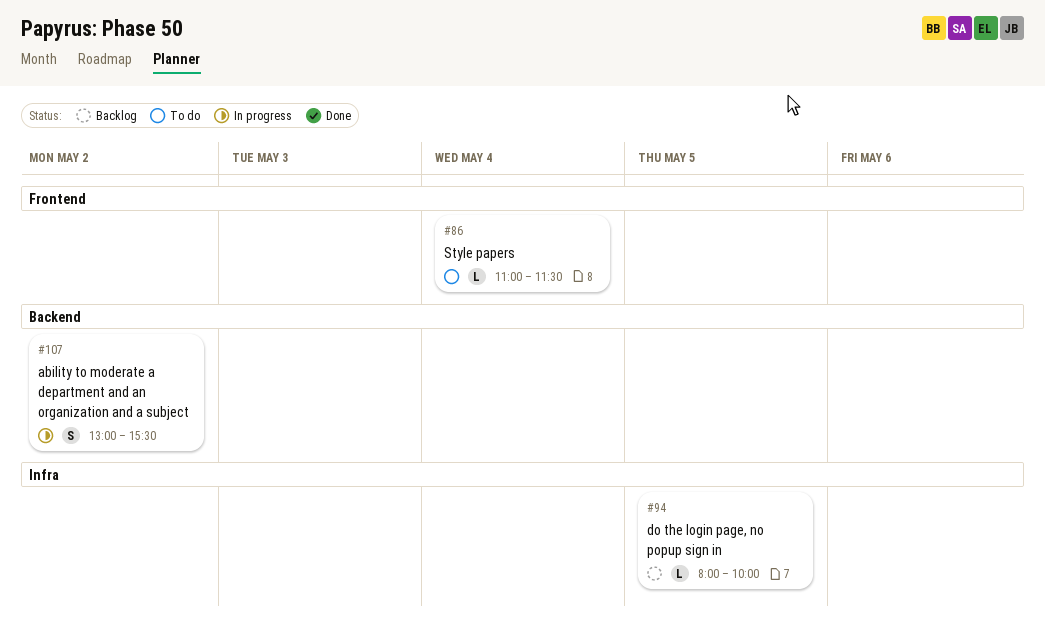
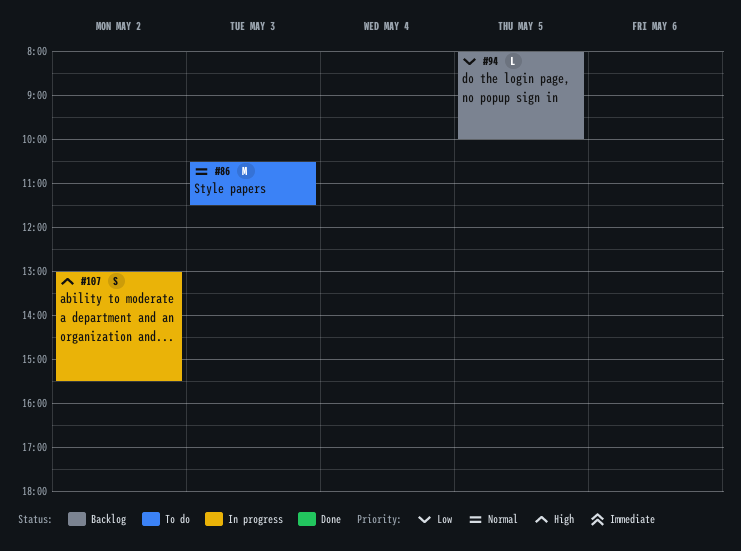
#86, estimate: L -> M
#86, day: May 4 -> May 3
#86, begins: 11:00 -> 10:30

